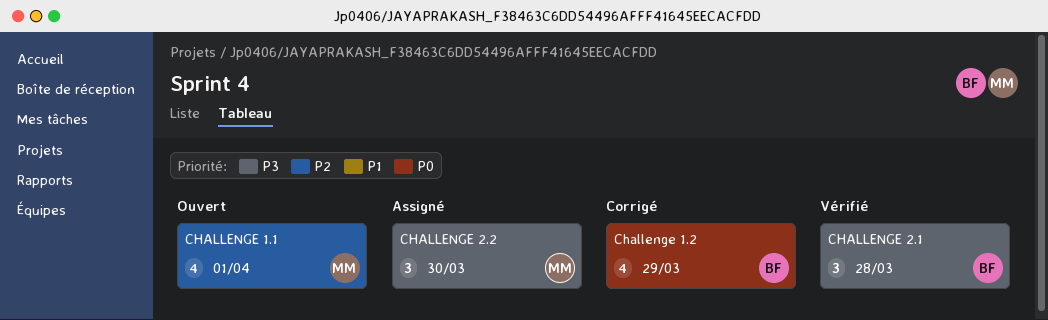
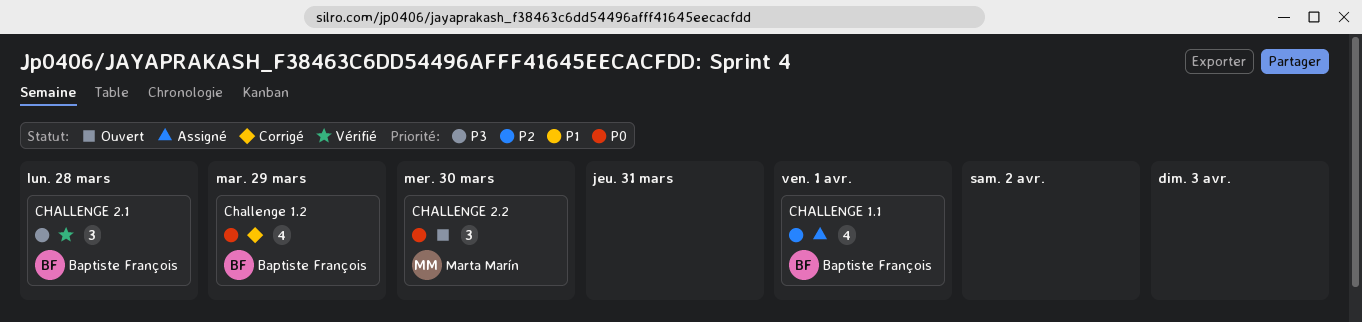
CHALLENGE 1.1, status: Ouvert -> Assigné
CHALLENGE 1.1, owner: Marta Marín -> Baptiste François
CHALLENGE 2.2, status: Assigné -> Ouvert
CHALLENGE 2.2, priority: P3 -> P0

